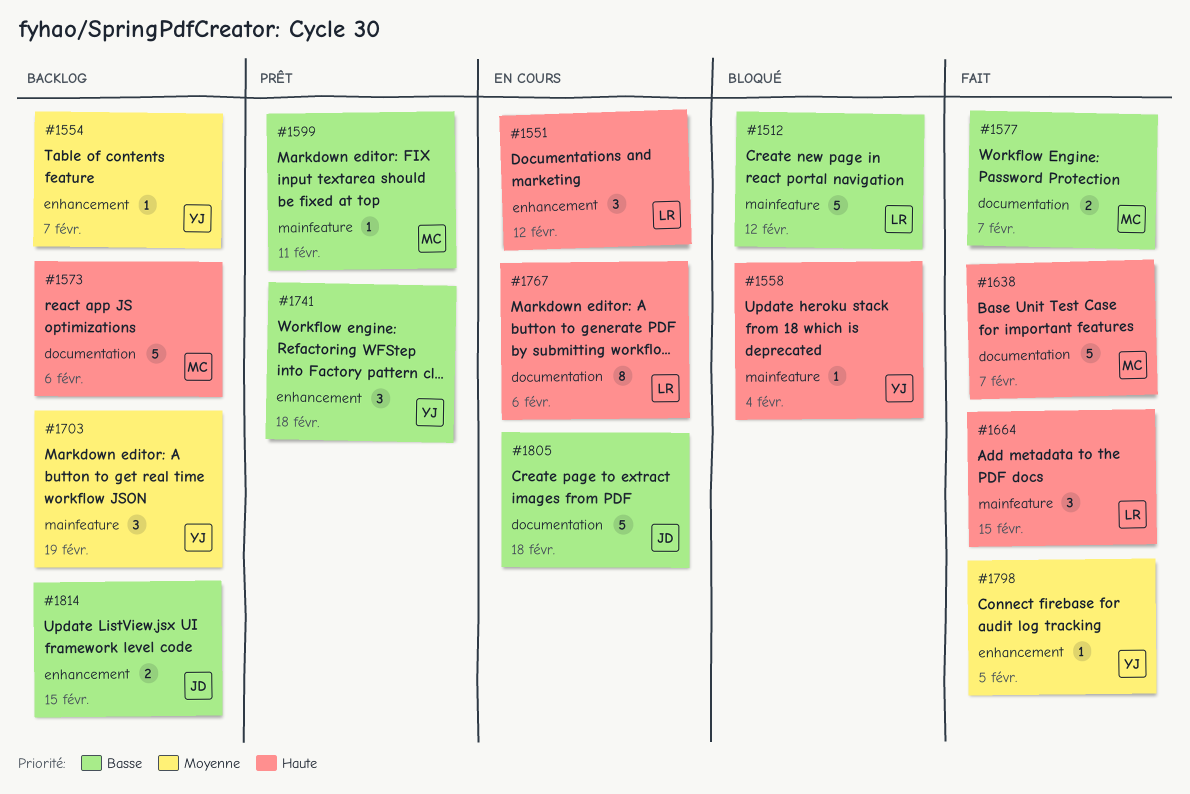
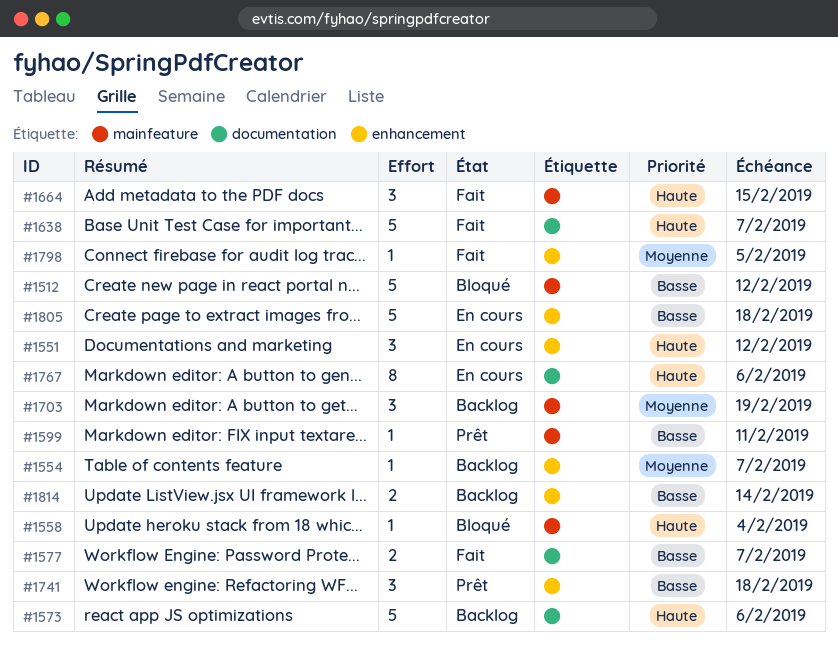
#1805, label: documentation -> enhancement
#1814, due: Feb 15 -> Feb 14

